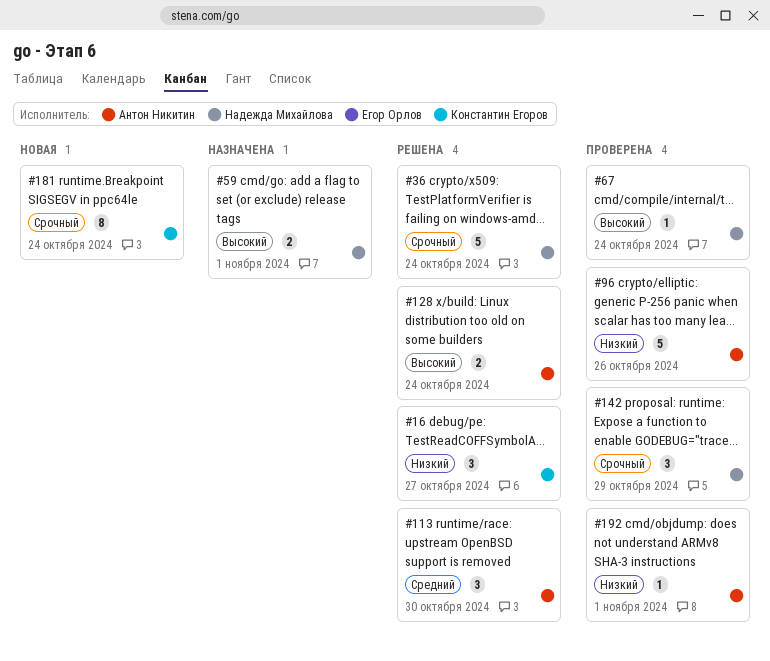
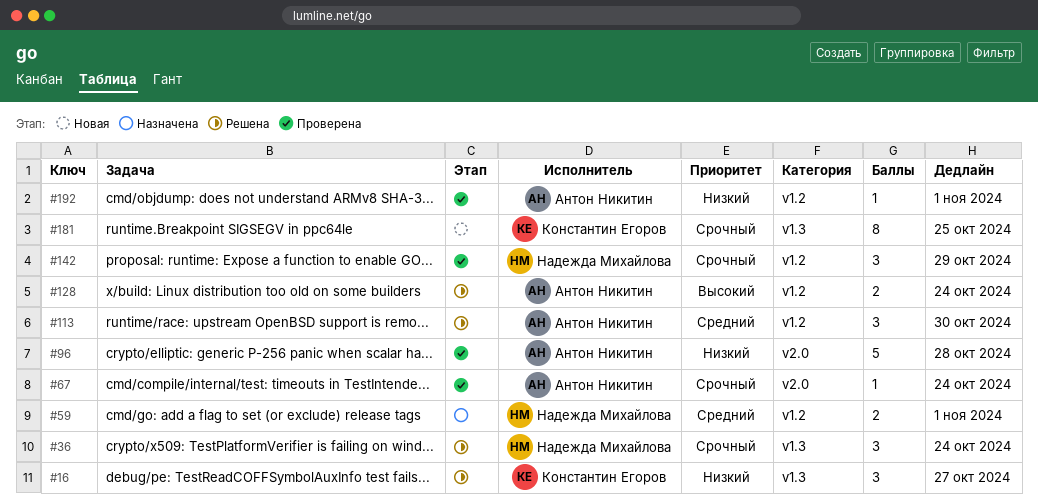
#36, estimate: 5 -> 3
#59, priority: Высокий -> Средний
#67, owner: Надежда Михайлова -> Антон Никитин
#67, priority: Высокий -> Срочный
#96, due: Oct 26 -> Oct 28
#181, due: Oct 24 -> Oct 25

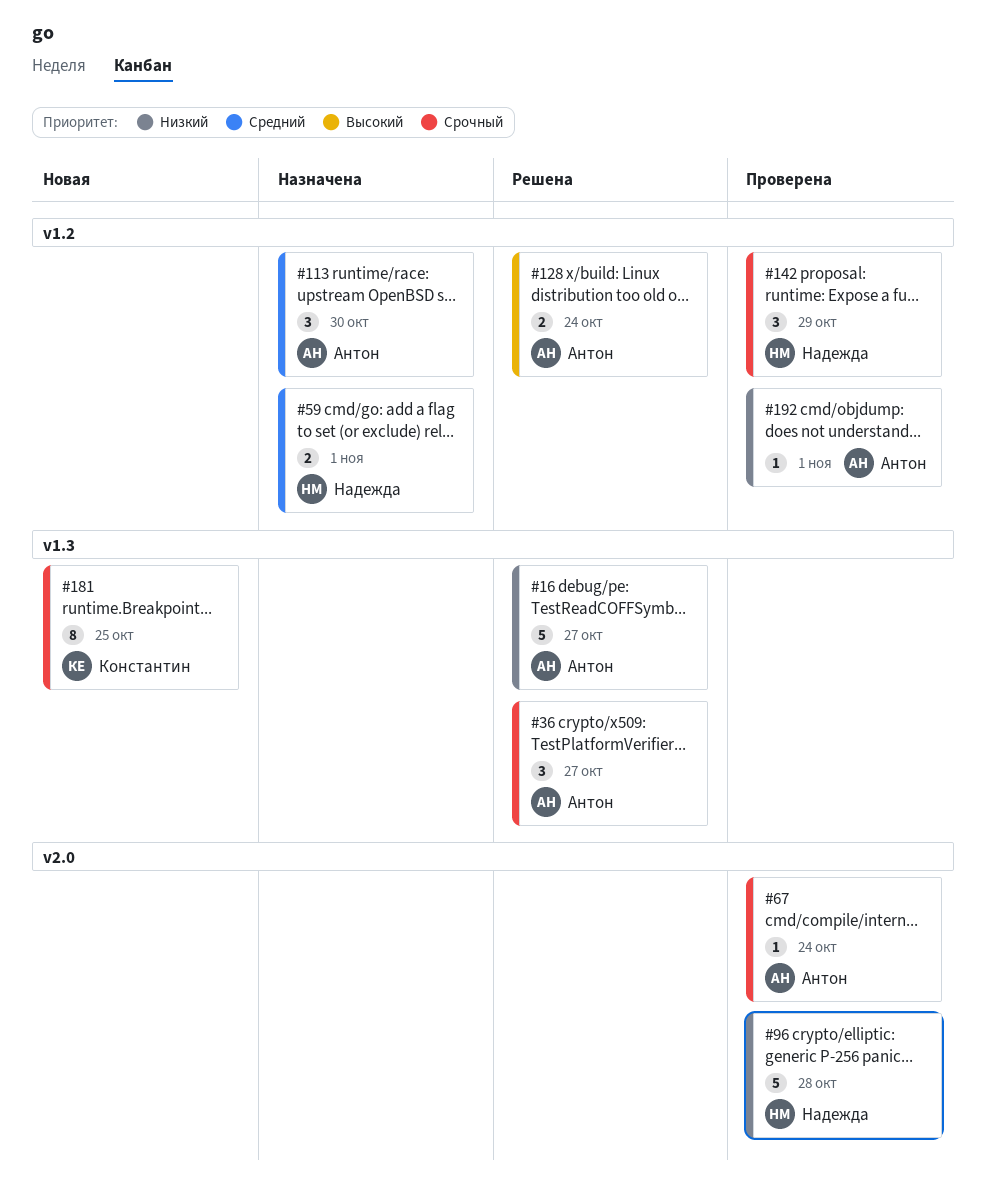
#16, owner: Константин Егоров -> Антон Никитин
#16, estimate: 3 -> 5
#36, owner: Надежда Михайлова -> Антон Никитин
#36, due: Oct 24 -> Oct 27
#96, owner: Антон Никитин -> Надежда Михайлова
#113, status: Решена -> Назначена

